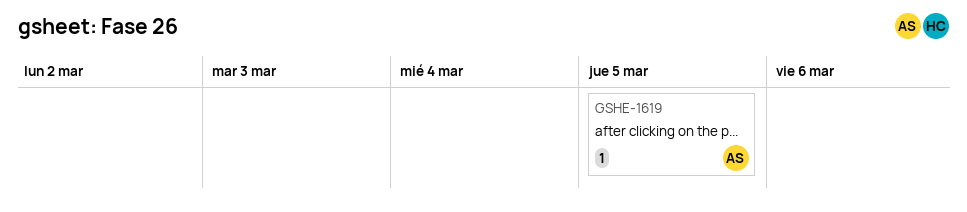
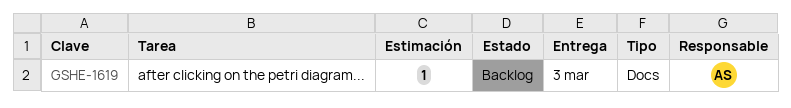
GSHE-1619, due: Mar 5 -> Mar 3

